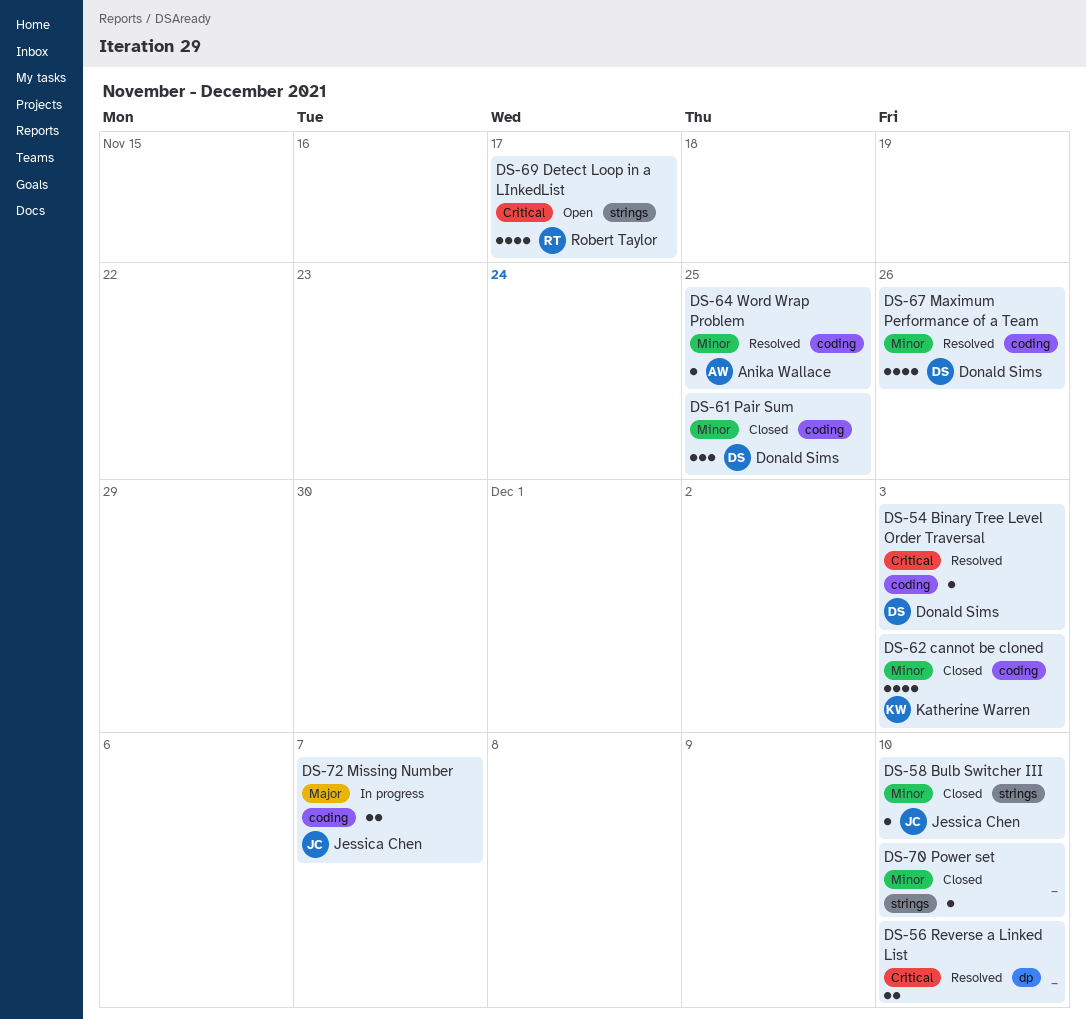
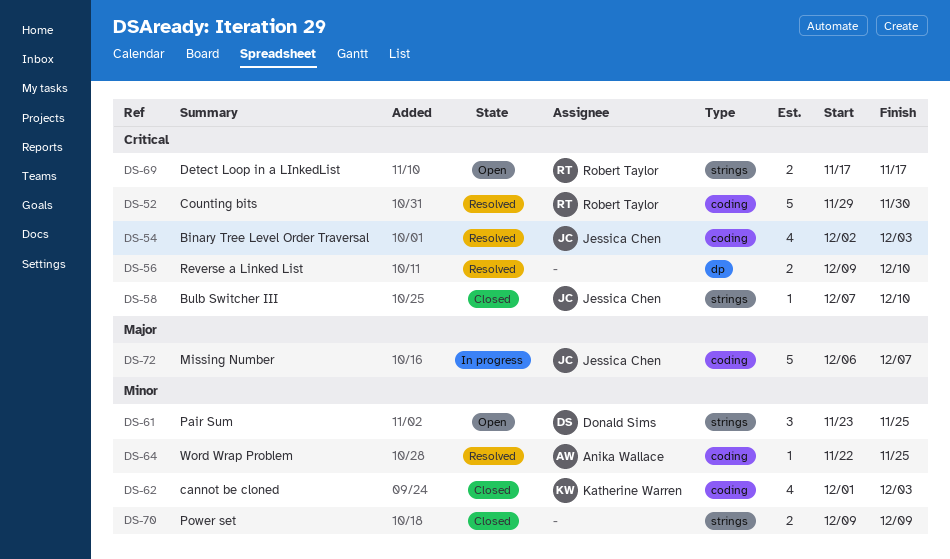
DS-52: none -> present
DS-54, owner: Donald Sims -> Jessica Chen
DS-54, estimate: 1 -> 4
DS-58, priority: Minor -> Critical
DS-61, status: Closed -> Open
DS-61, label: coding -> strings
DS-67: present -> none
DS-69, estimate: 4 -> 2
DS-70, estimate: 1 -> 2
DS-70, due: Dec 10 -> Dec 9
DS-72, estimate: 2 -> 5

